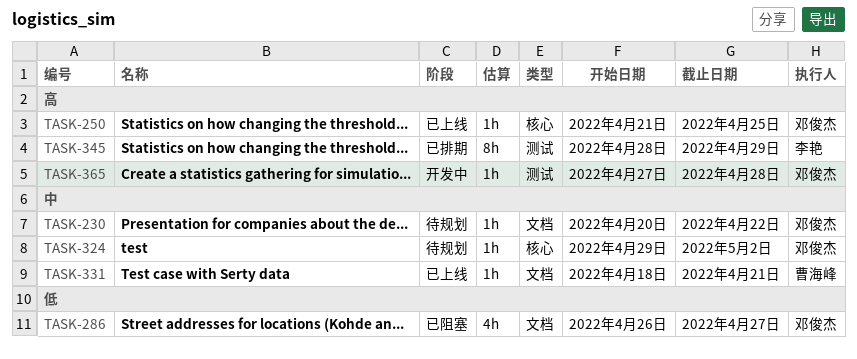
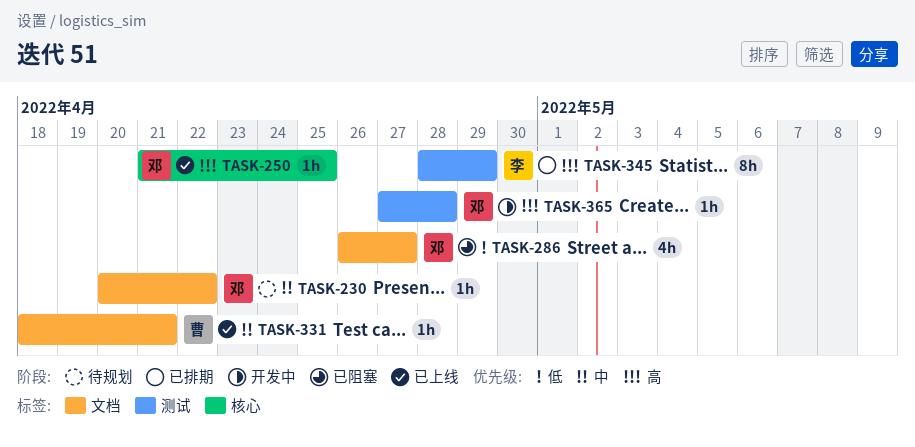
TASK-324: present -> none

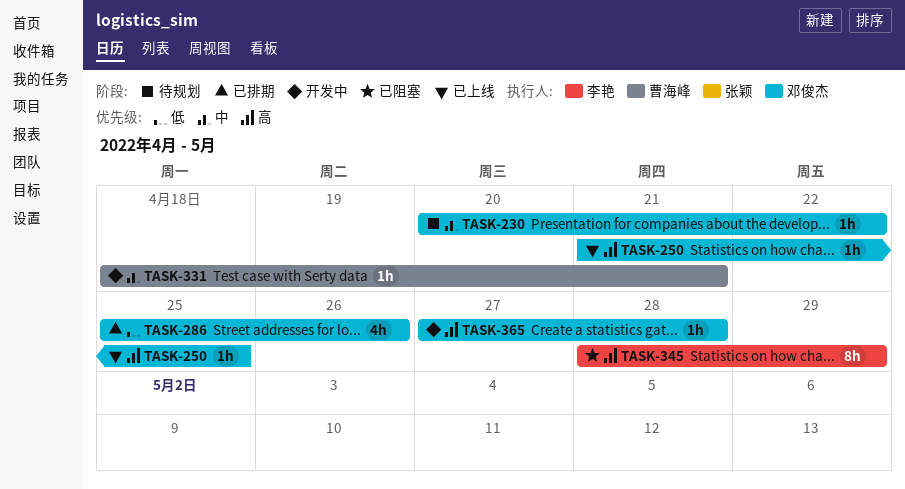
TASK-286, status: 已阻塞 -> 已排期
TASK-286, start: Apr 26 -> Apr 25
TASK-286, due: Apr 27 -> Apr 26
TASK-331, status: 已上线 -> 开发中
TASK-345, status: 已排期 -> 已阻塞

